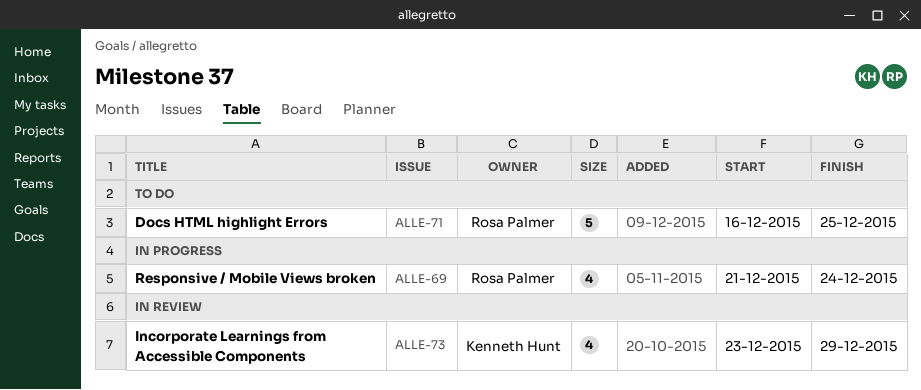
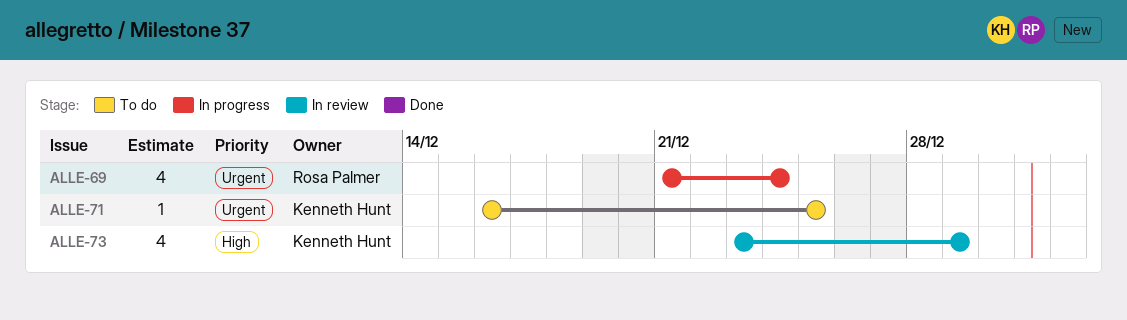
ALLE-71, owner: Rosa Palmer -> Kenneth Hunt
ALLE-71, estimate: 5 -> 1

